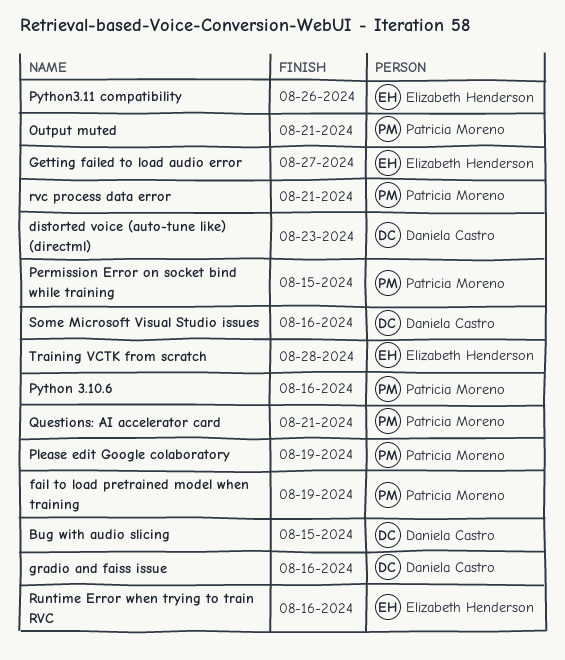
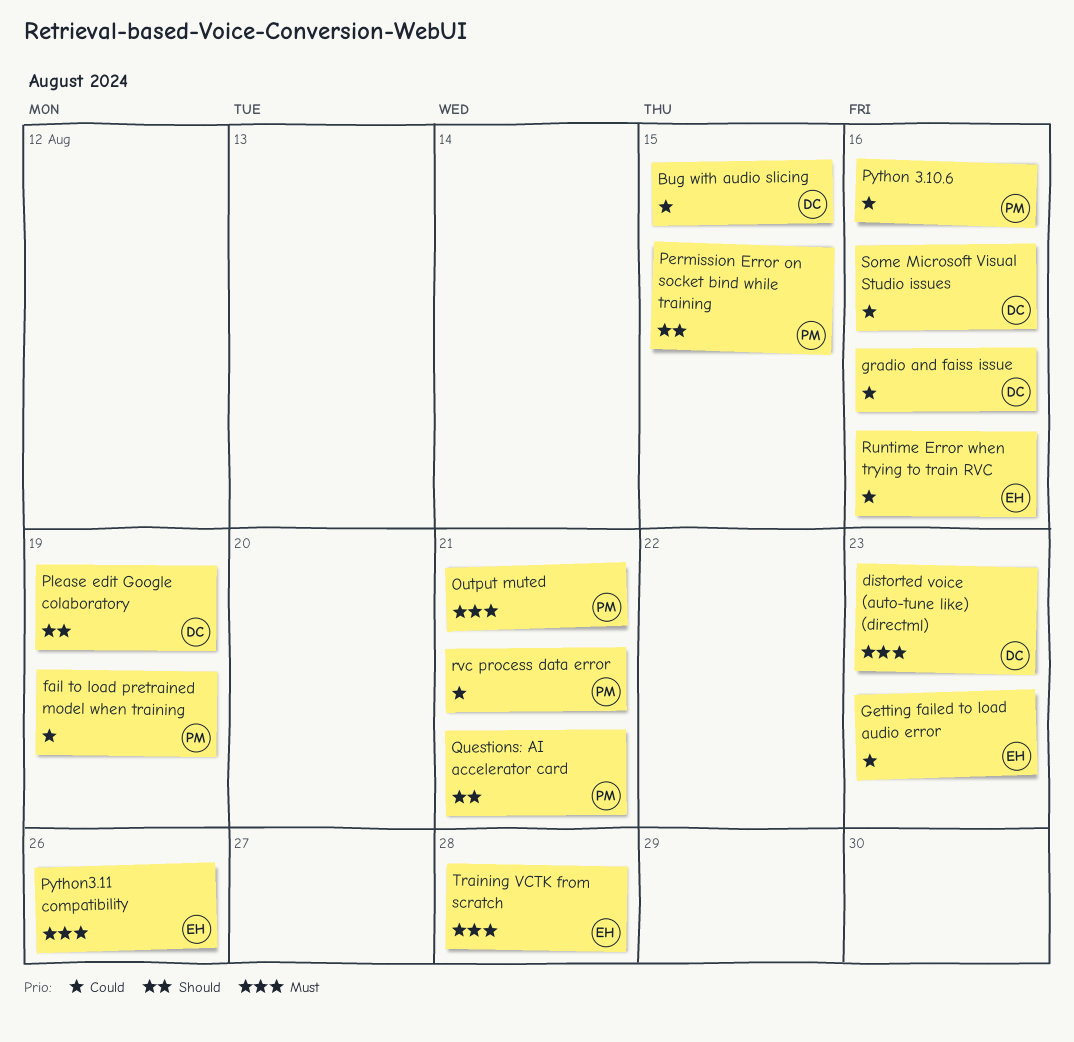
Getting failed to load audio error, due: Aug 27 -> Aug 23
Please edit Google colaboratory, owner: Patricia Moreno -> Daniela Castro

